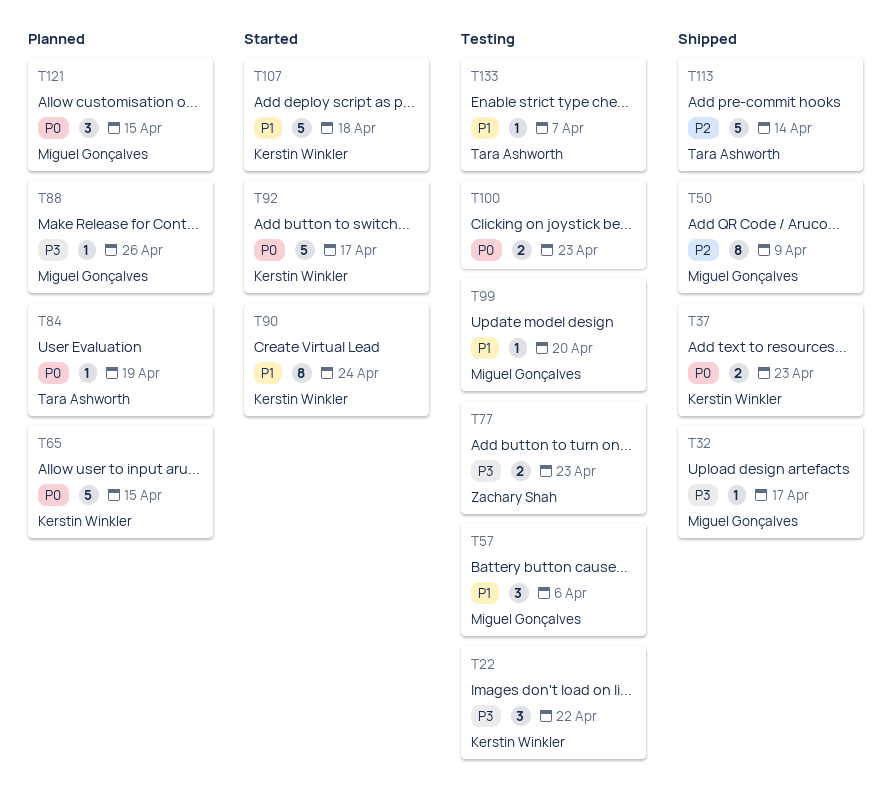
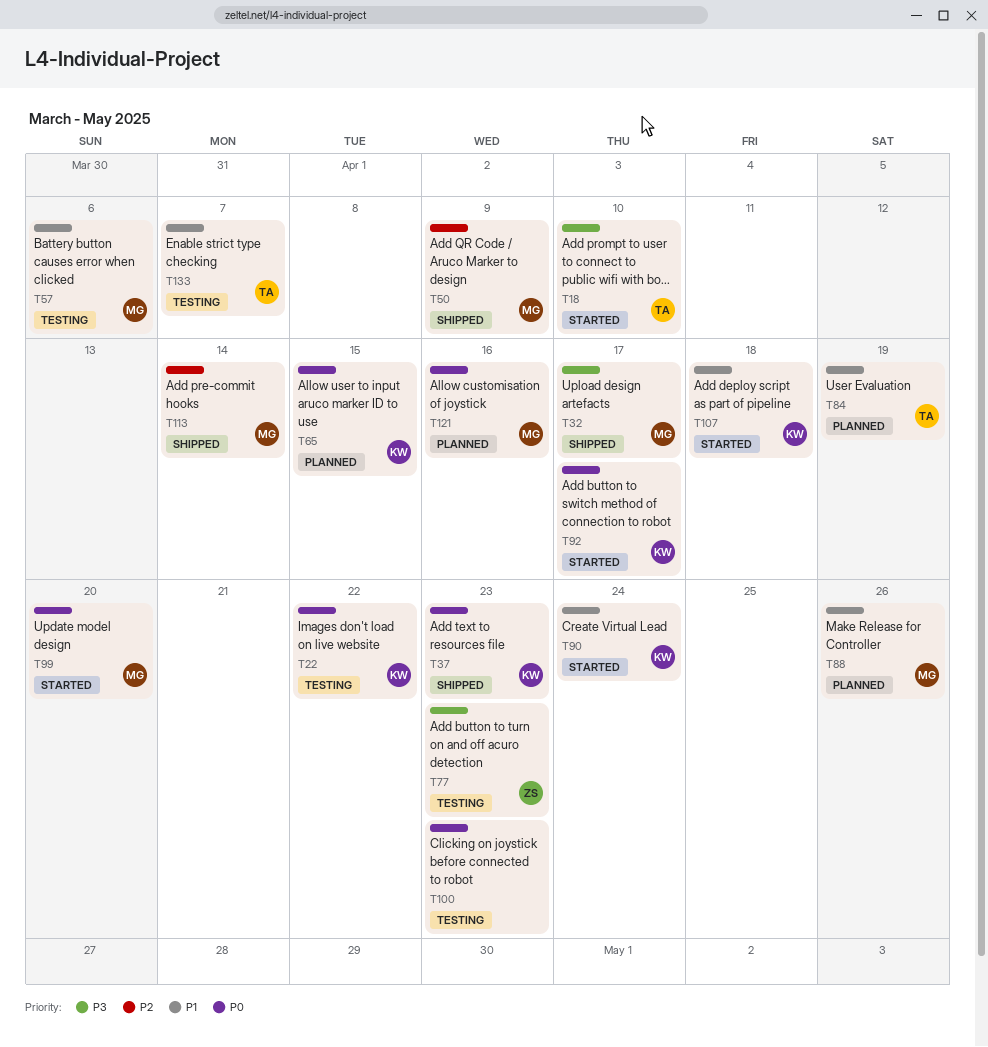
T18: none -> present
T22, priority: P3 -> P0
T84, priority: P0 -> P1
T88, priority: P3 -> P1
T99, status: Testing -> Started
T99, priority: P1 -> P0
T113, owner: Tara Ashworth -> Miguel Gonçalves
T121, due: Apr 15 -> Apr 16

